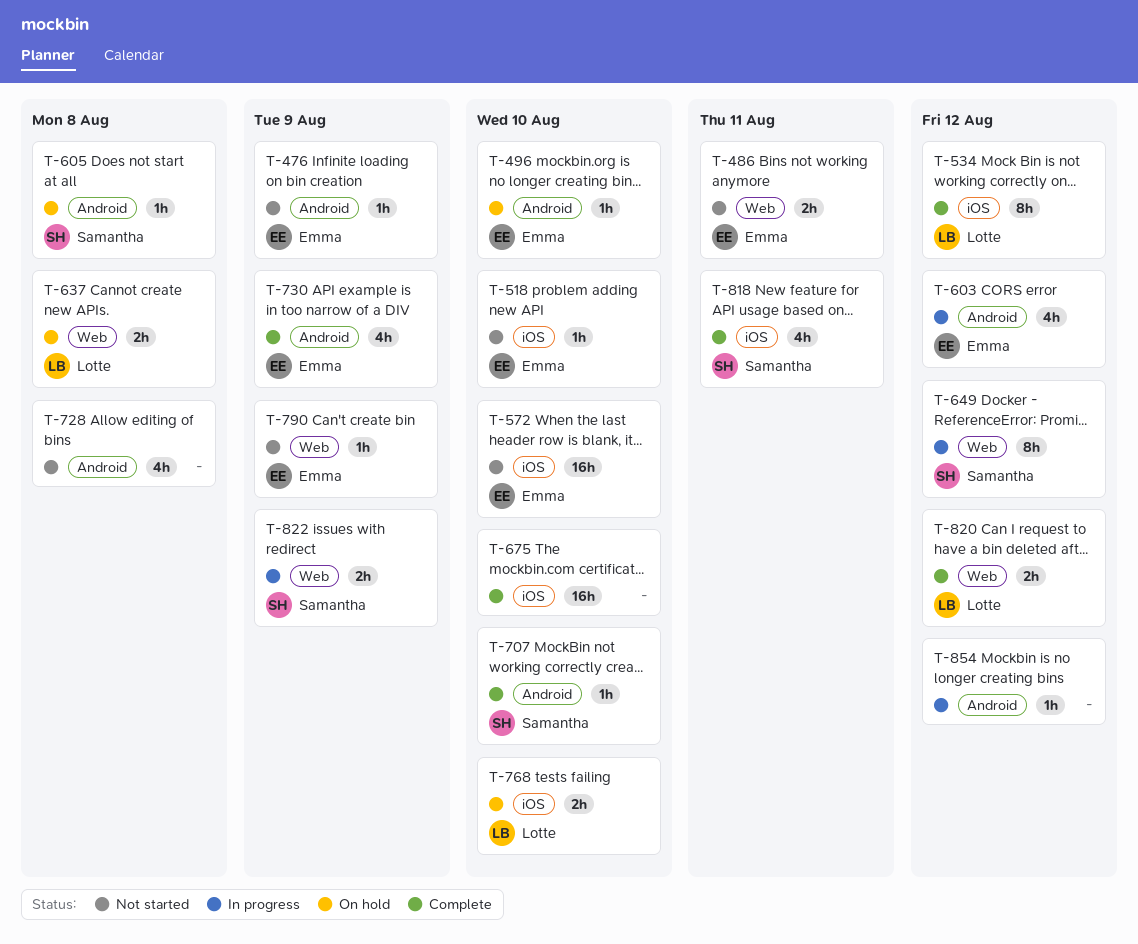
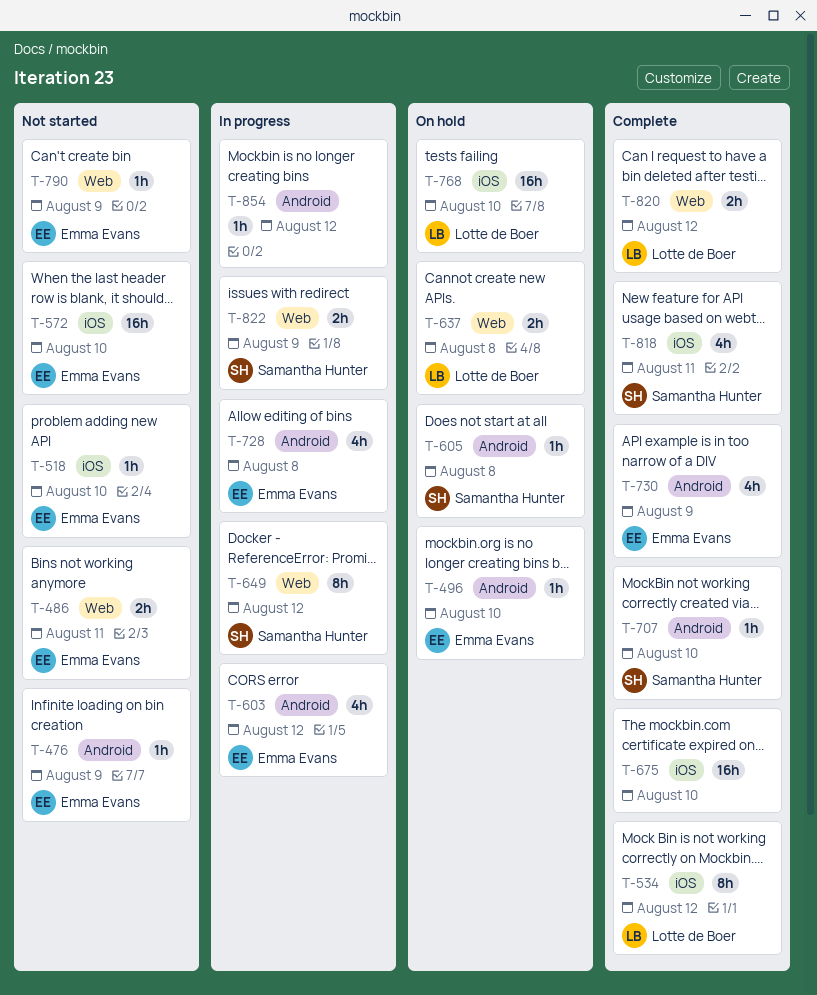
T-728, status: Not started -> In progress
T-728, owner: none -> Emma Evans
T-768, estimate: 2h -> 16h

